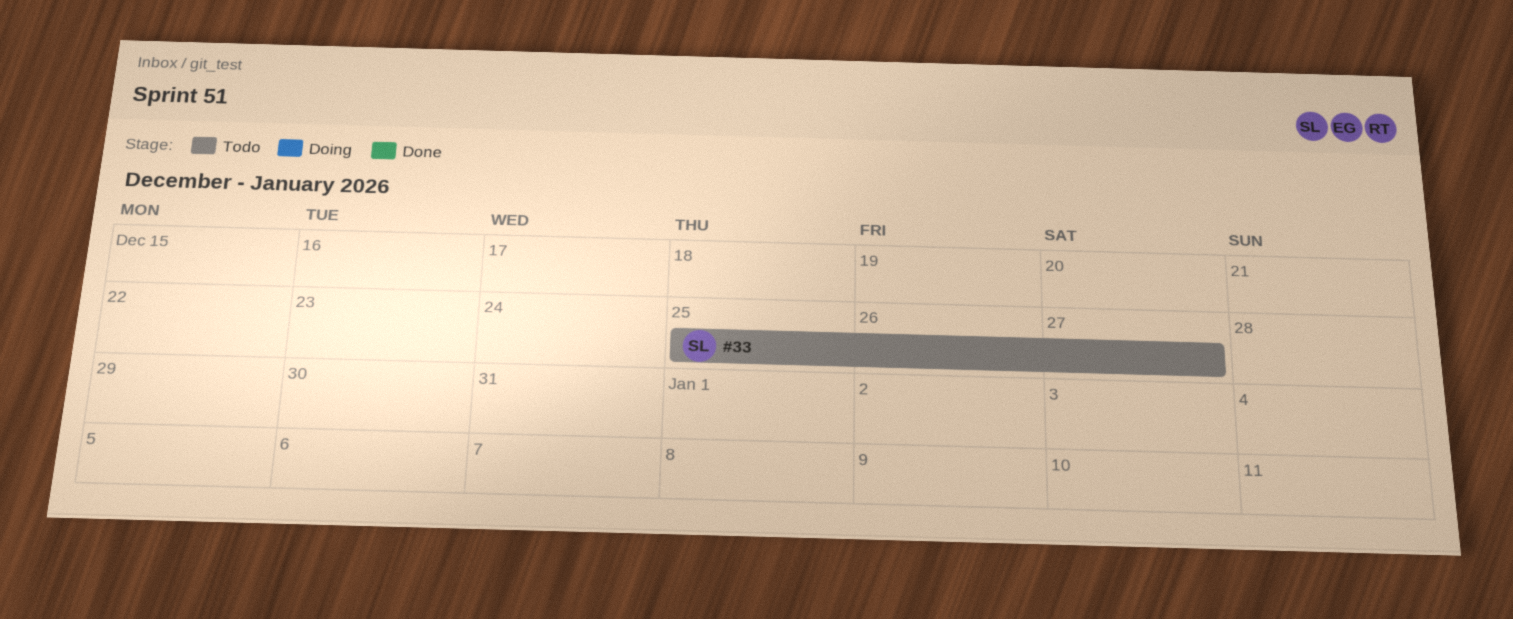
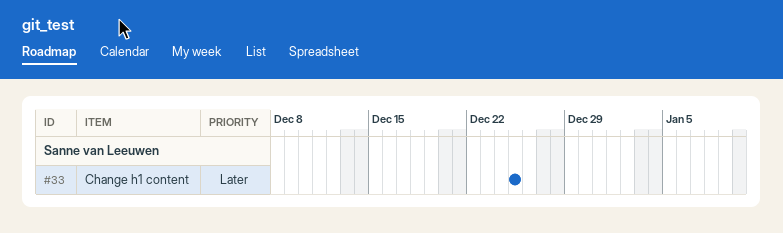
#33, due: Dec 27 -> Dec 25

